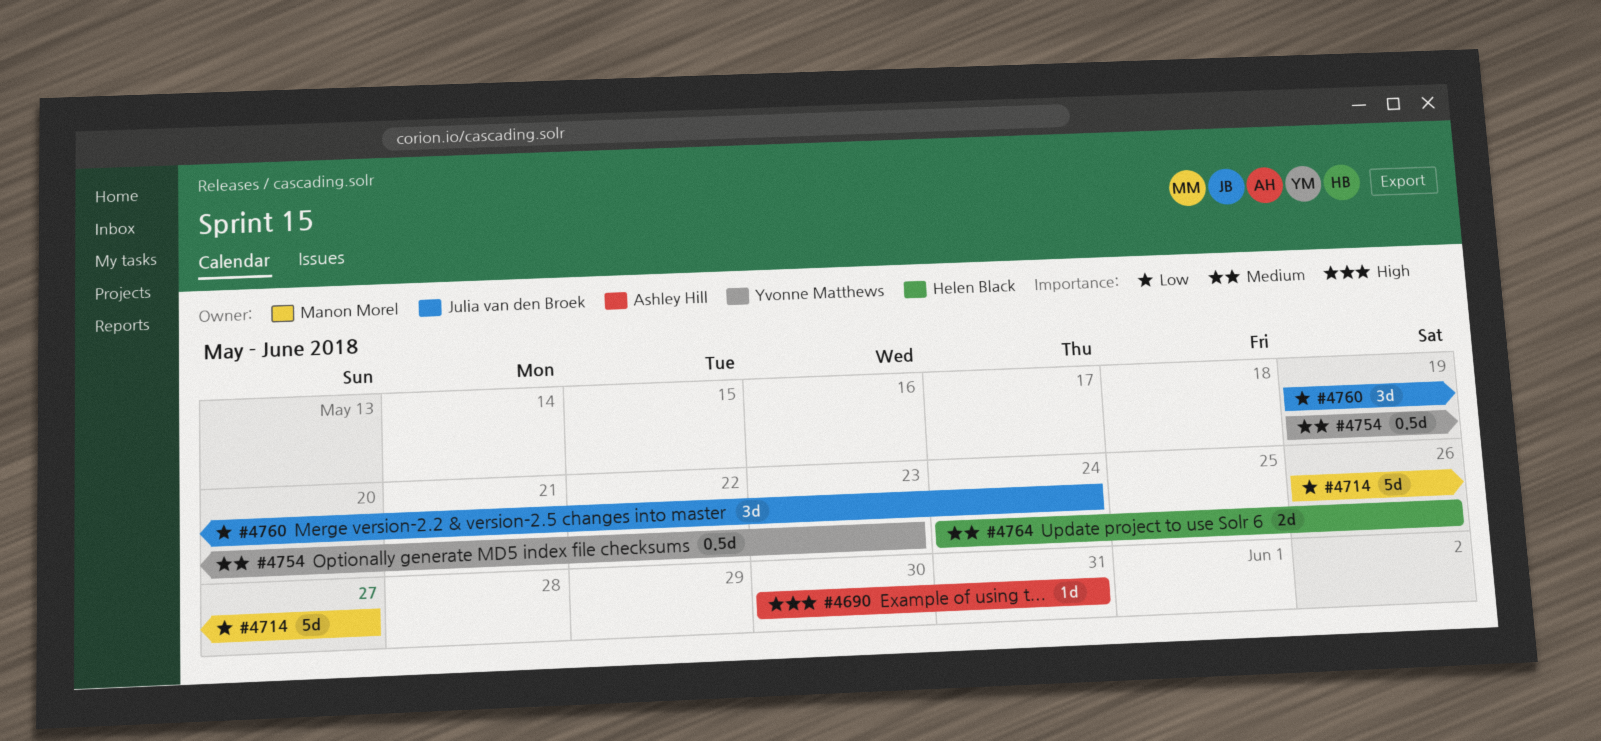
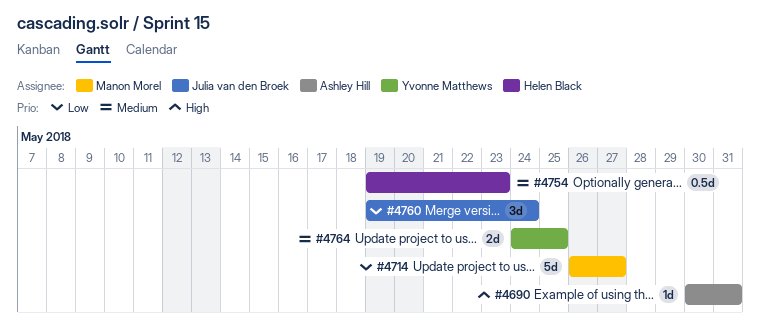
#4754, owner: Yvonne Matthews -> Helen Black
#4764, owner: Helen Black -> Yvonne Matthews
#4764, due: May 26 -> May 25

